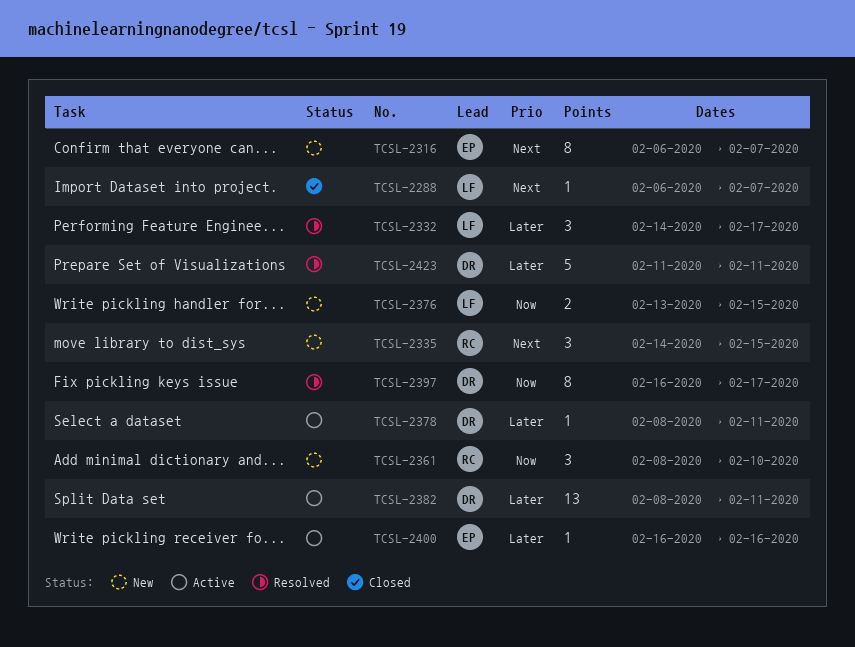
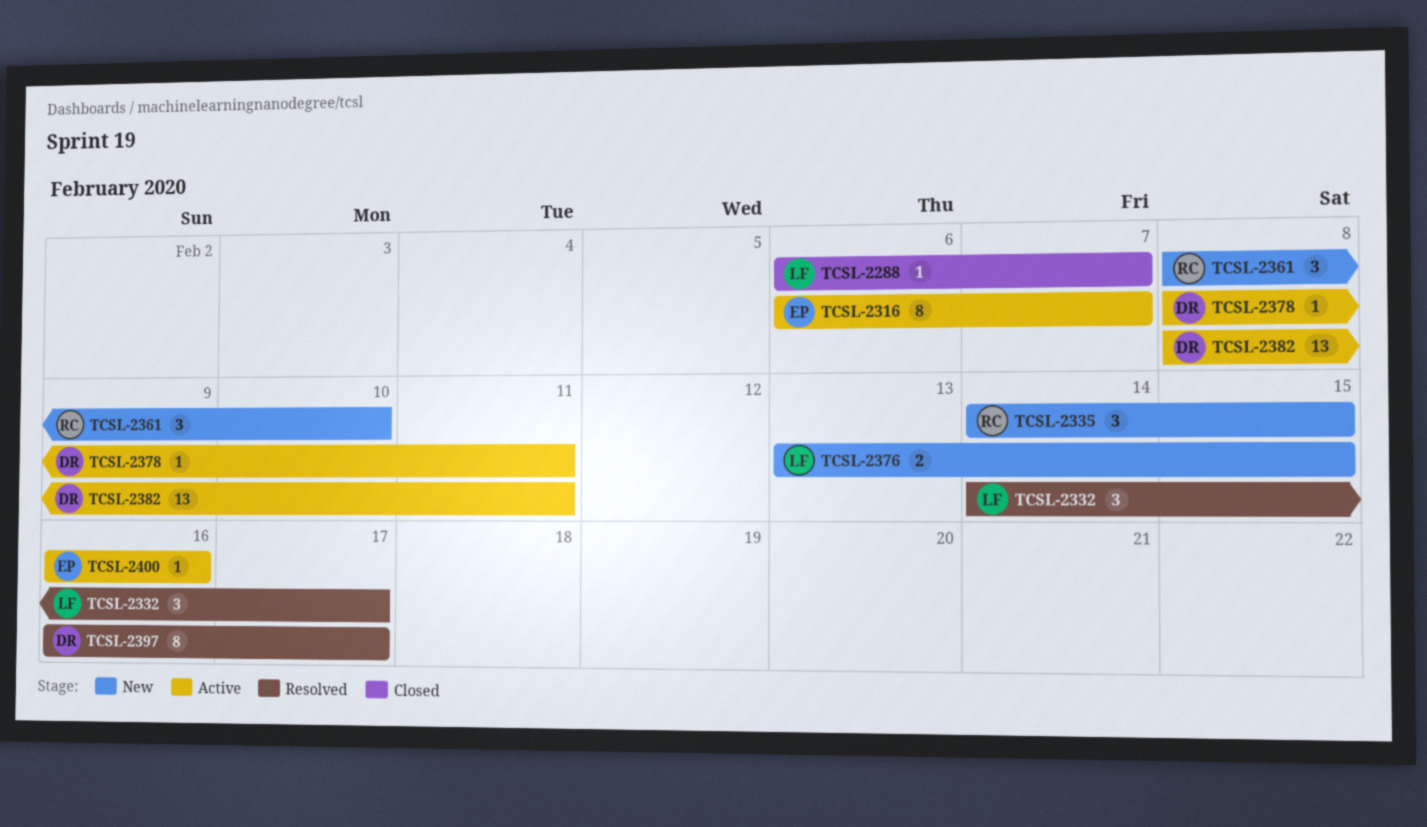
TCSL-2316, status: New -> Active
TCSL-2423: present -> none

